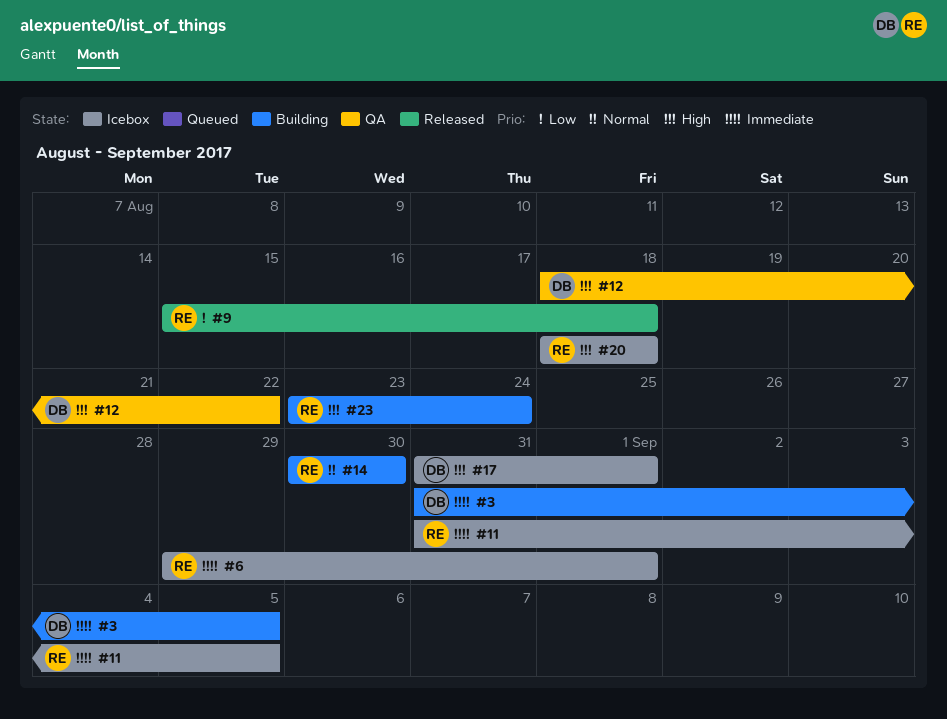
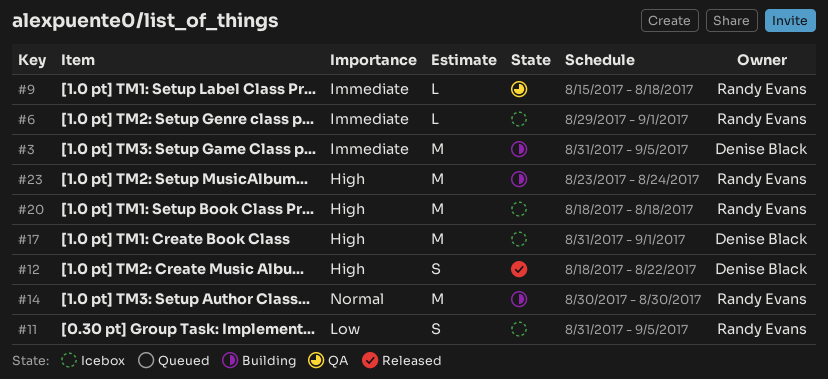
#9, status: Released -> QA
#9, priority: Low -> Immediate
#11, priority: Immediate -> Low
#12, status: QA -> Released

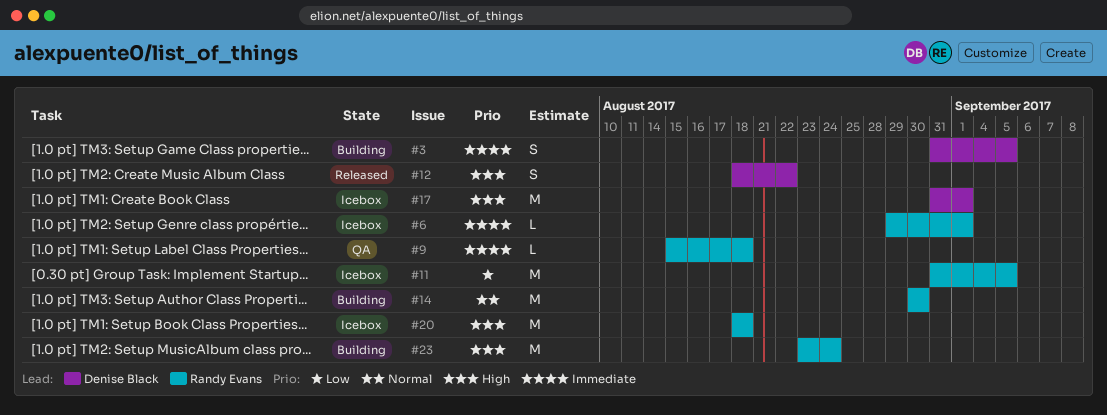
#3, estimate: M -> S
#11, estimate: S -> M

